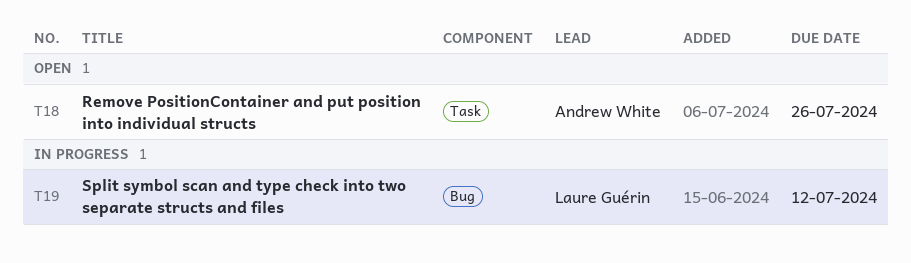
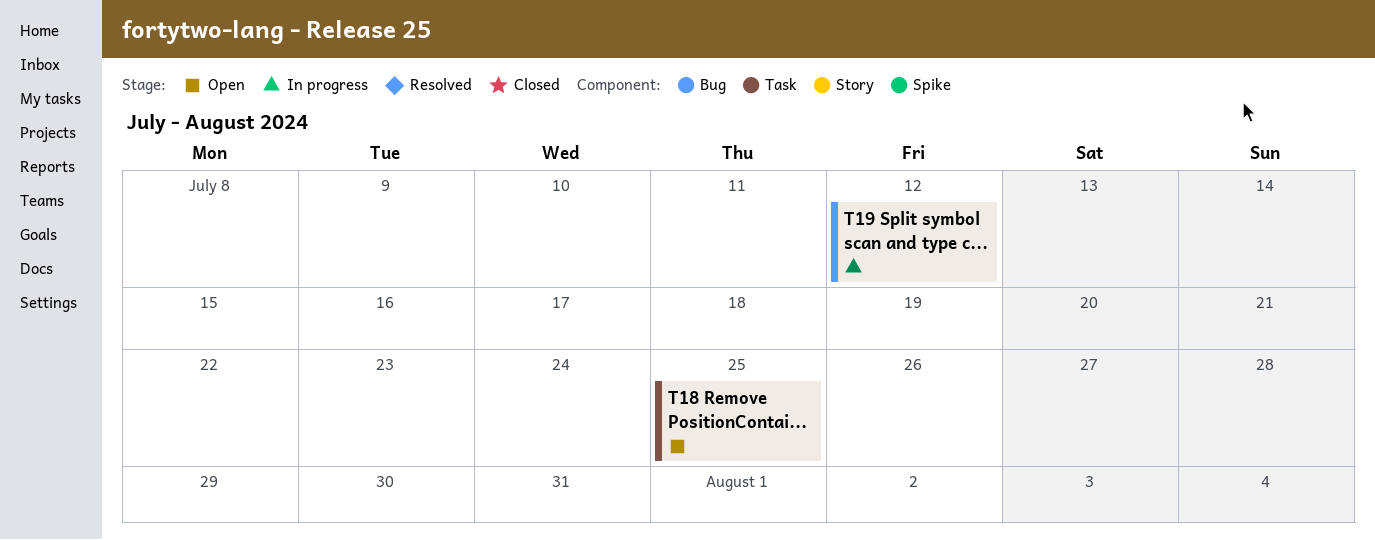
T18, due: Jul 26 -> Jul 25

